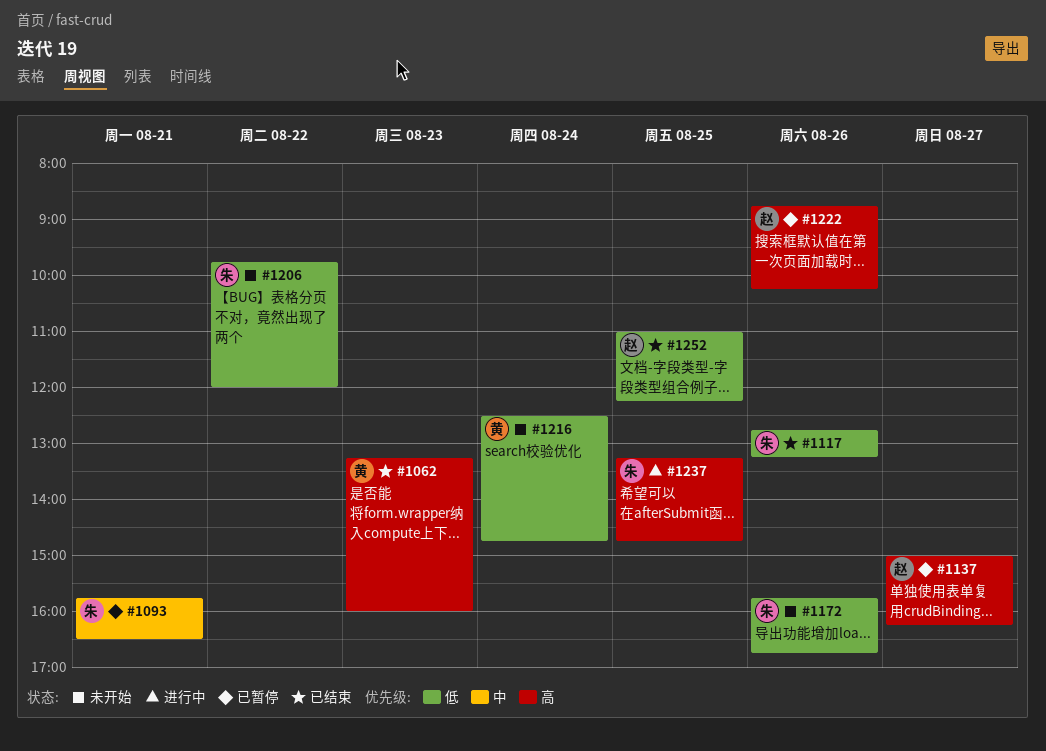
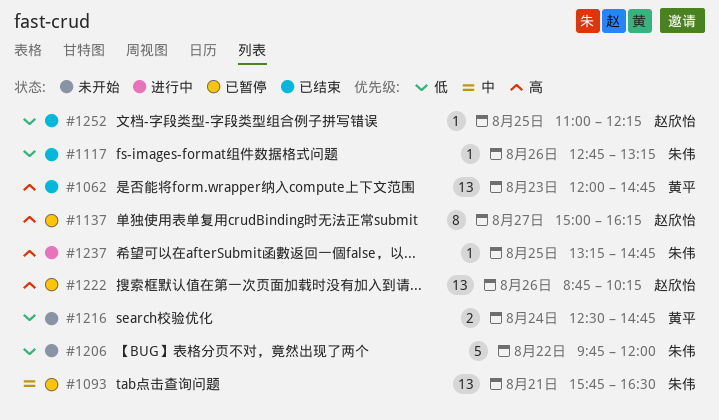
#1062, begins: 13:15 -> 12:00
#1062, ends: 16:00 -> 14:45
#1172: present -> none

